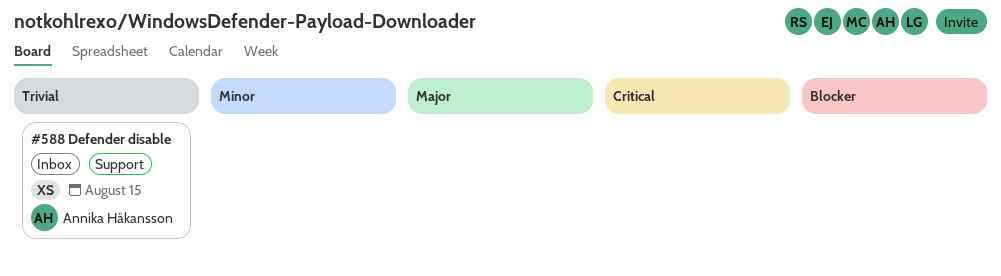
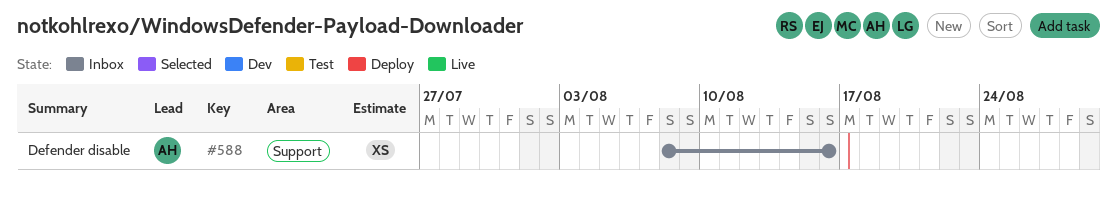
#588, due: Aug 15 -> Aug 16

